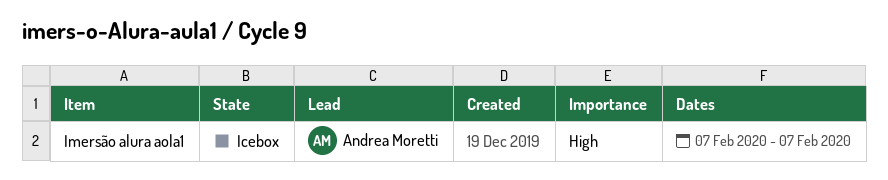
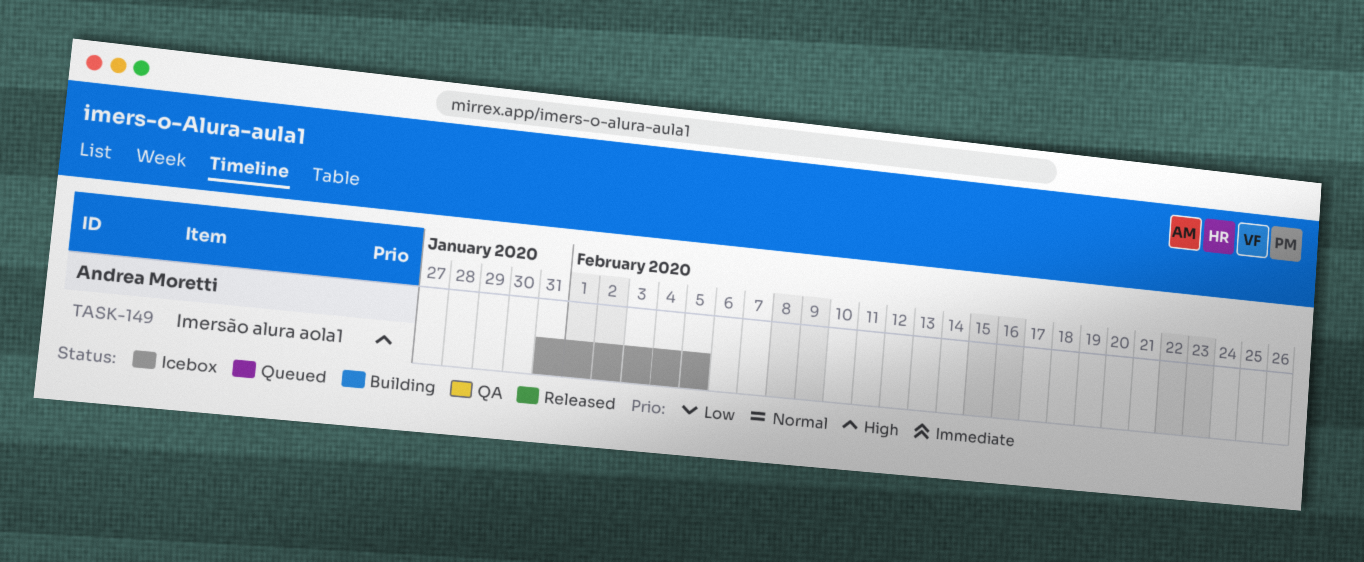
Imersão alura aola1, start: Feb 7 -> Jan 31
Imersão alura aola1, due: Feb 7 -> Feb 5

